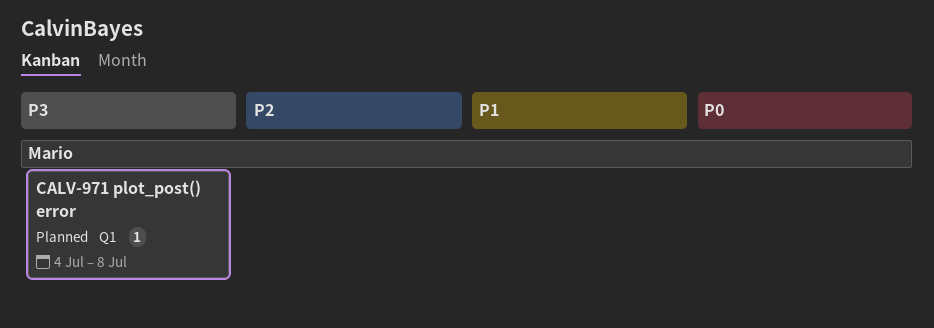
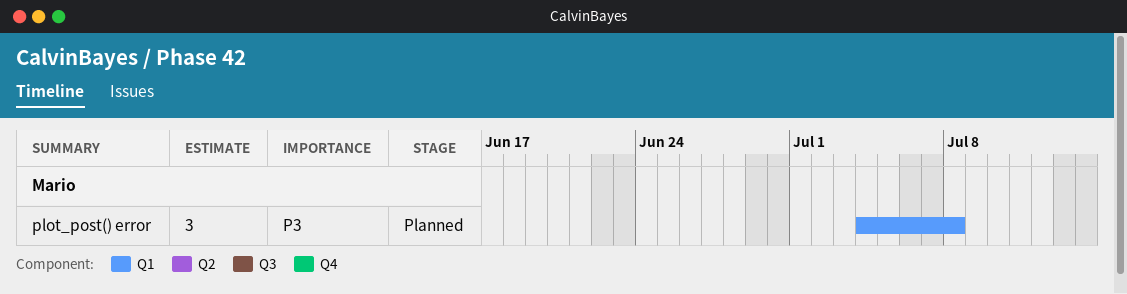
plot_post() error, estimate: 1 -> 3

